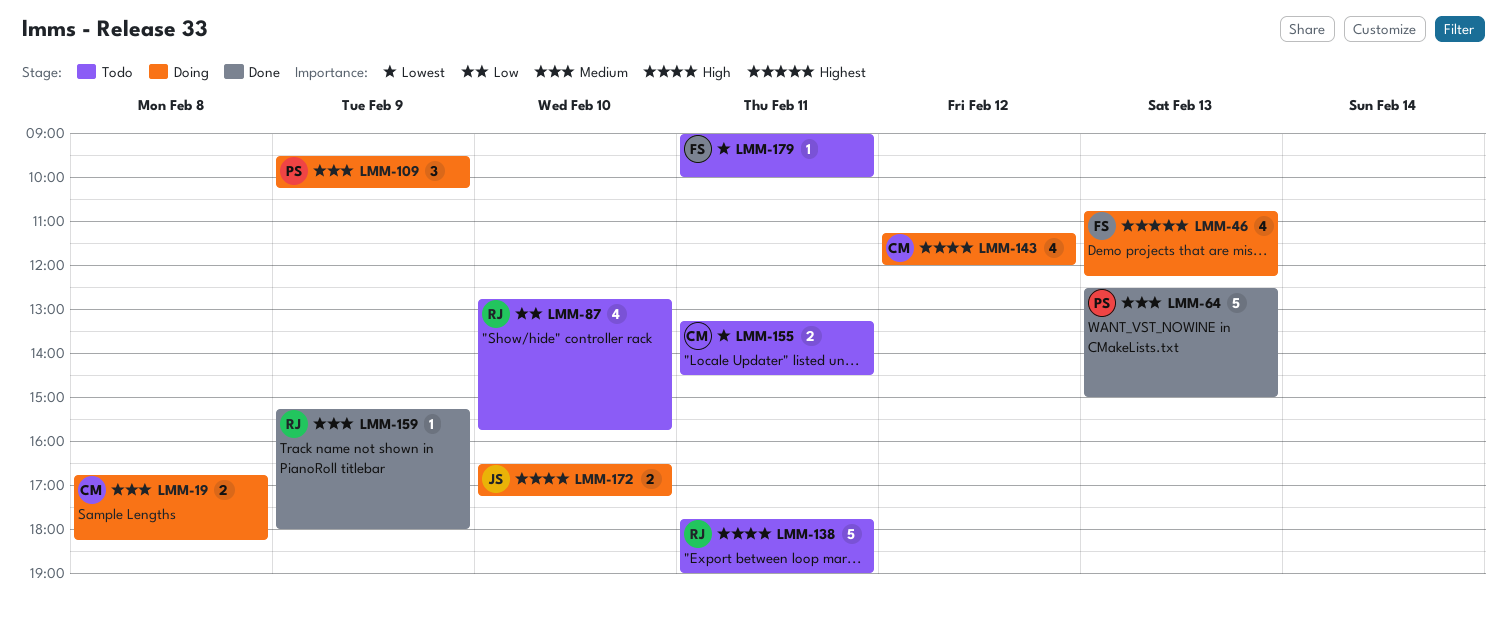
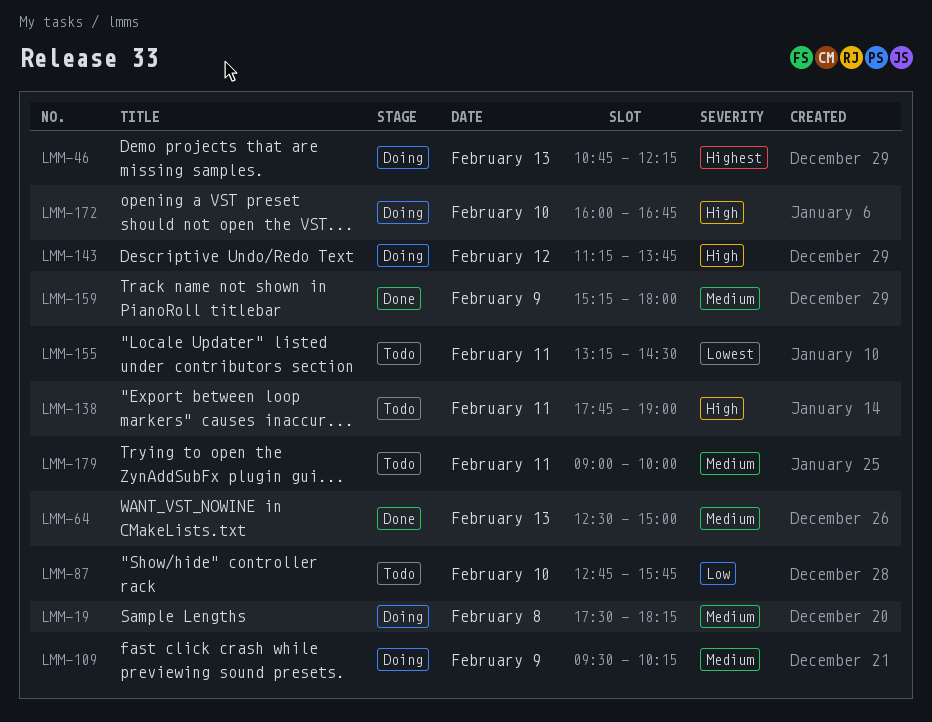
LMM-19, begins: 16:45 -> 17:30
LMM-143, ends: 12:00 -> 13:45
LMM-172, begins: 16:30 -> 16:00
LMM-172, ends: 17:15 -> 16:45
LMM-179, priority: Lowest -> Medium

